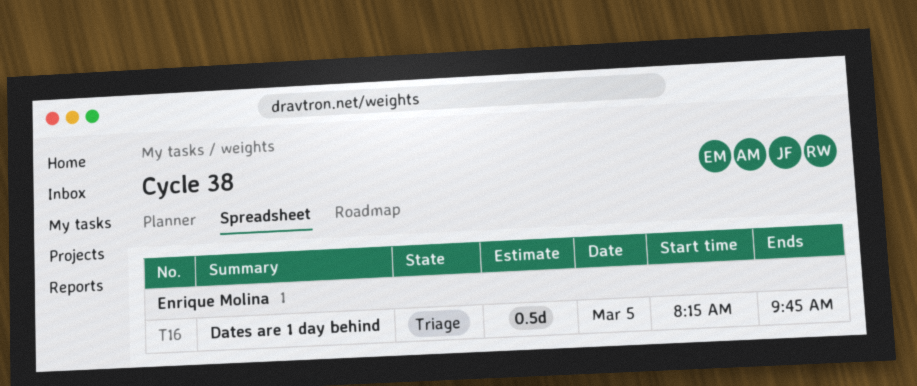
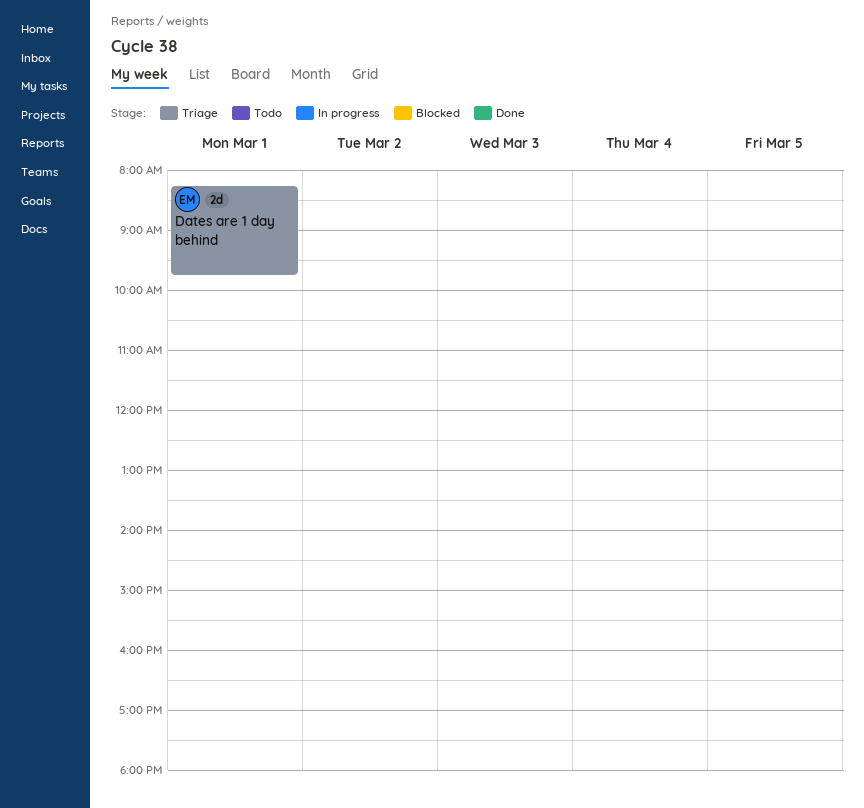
Dates are 1 day behind, estimate: 0.5d -> 2d
Dates are 1 day behind, day: Mar 5 -> Mar 1

